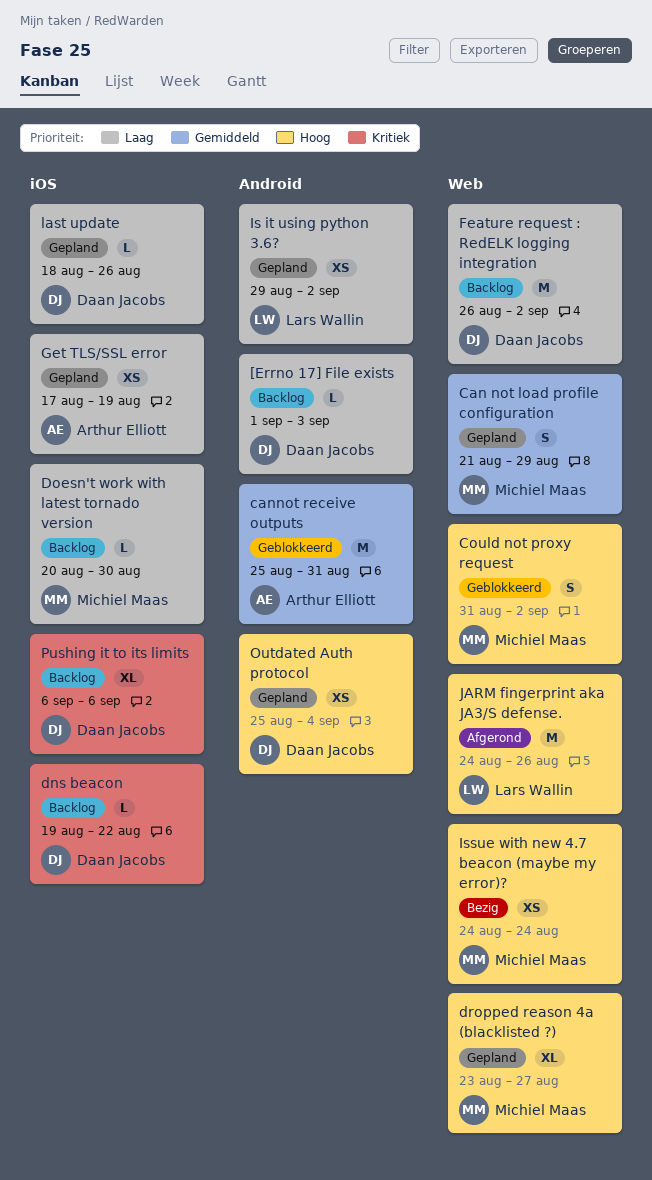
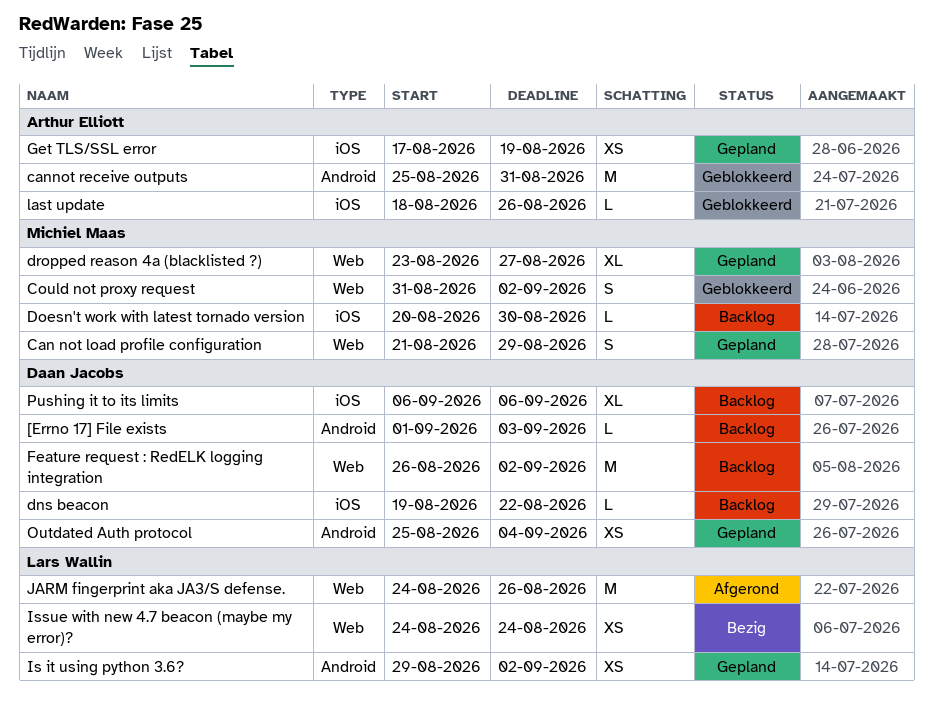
Issue with new 4.7 beacon (maybe my error)?, owner: Michiel Maas -> Lars Wallin
last update, status: Gepland -> Geblokkeerd
last update, owner: Daan Jacobs -> Arthur Elliott

